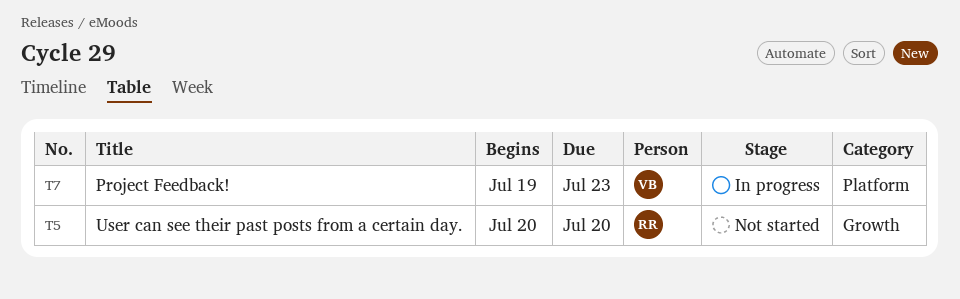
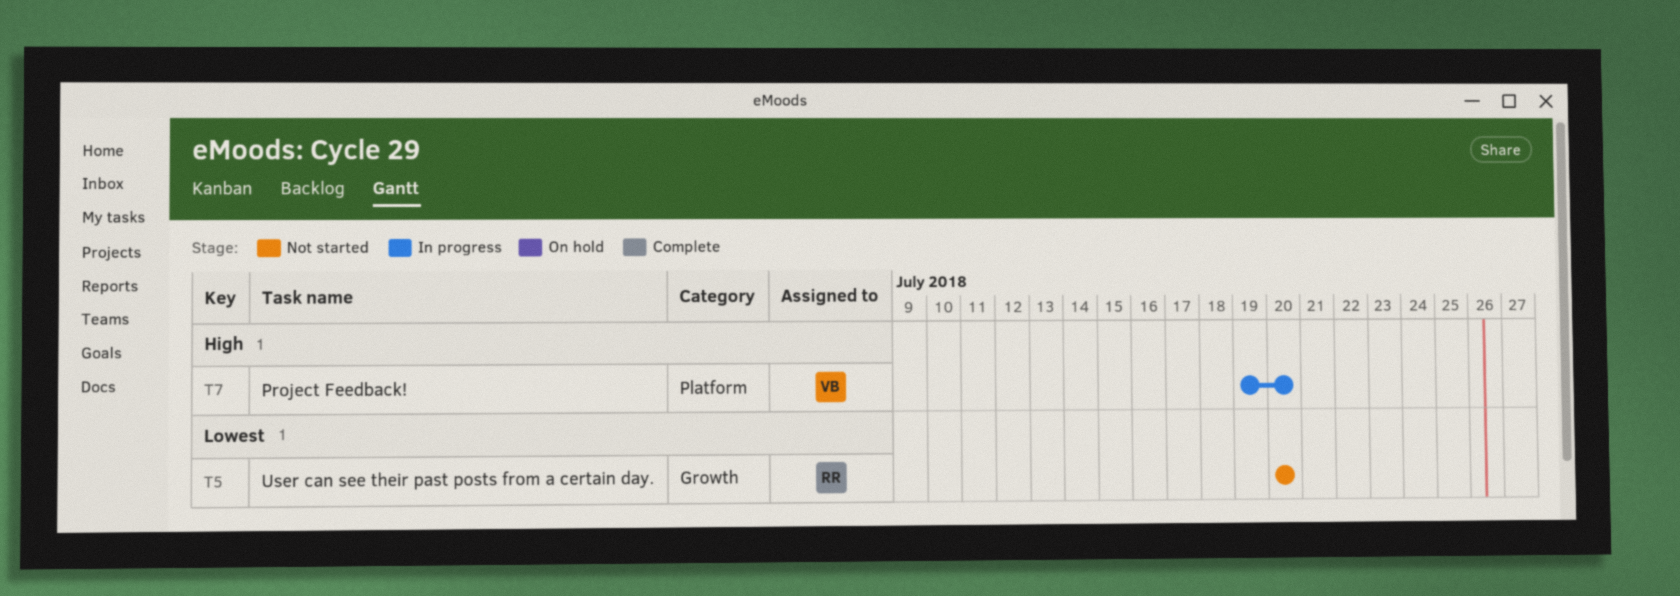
T7, due: Jul 23 -> Jul 20

